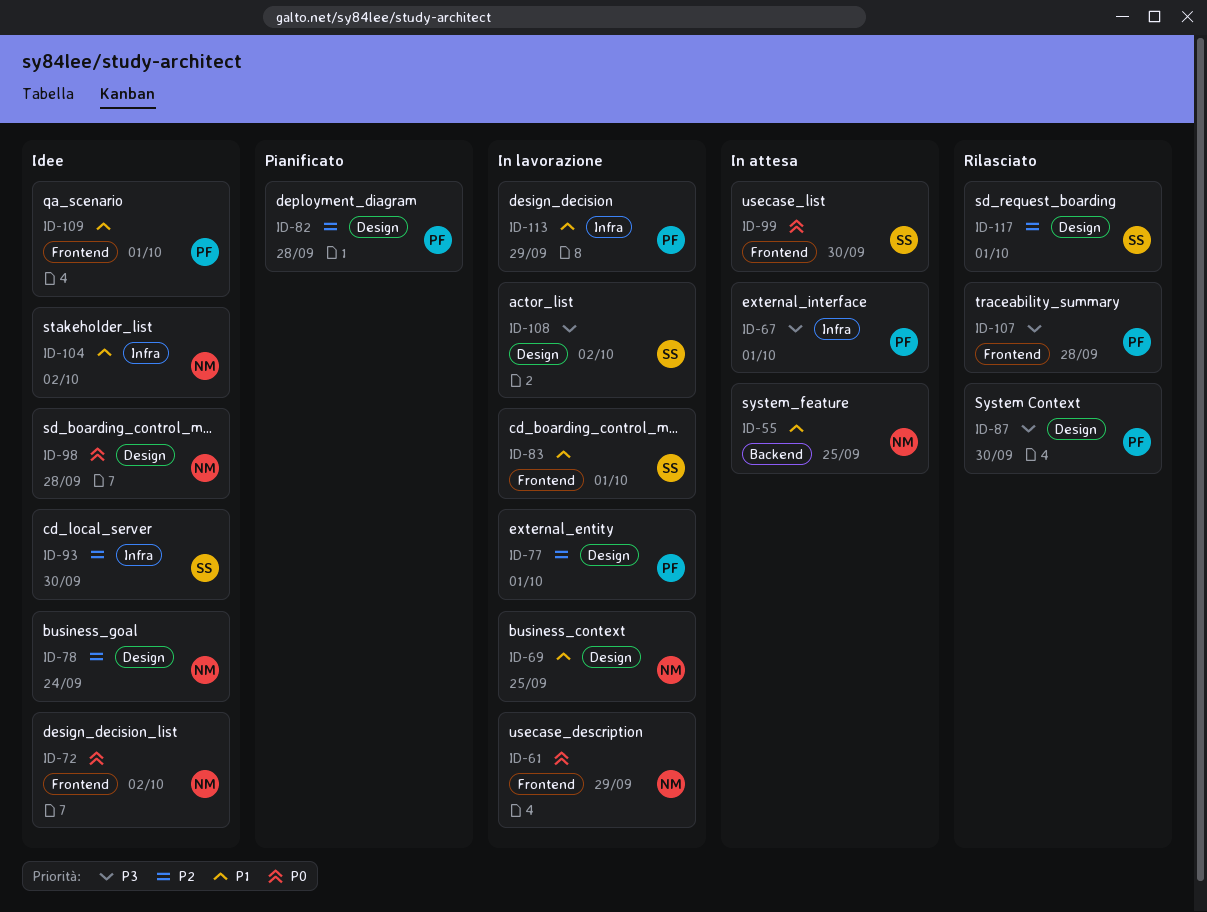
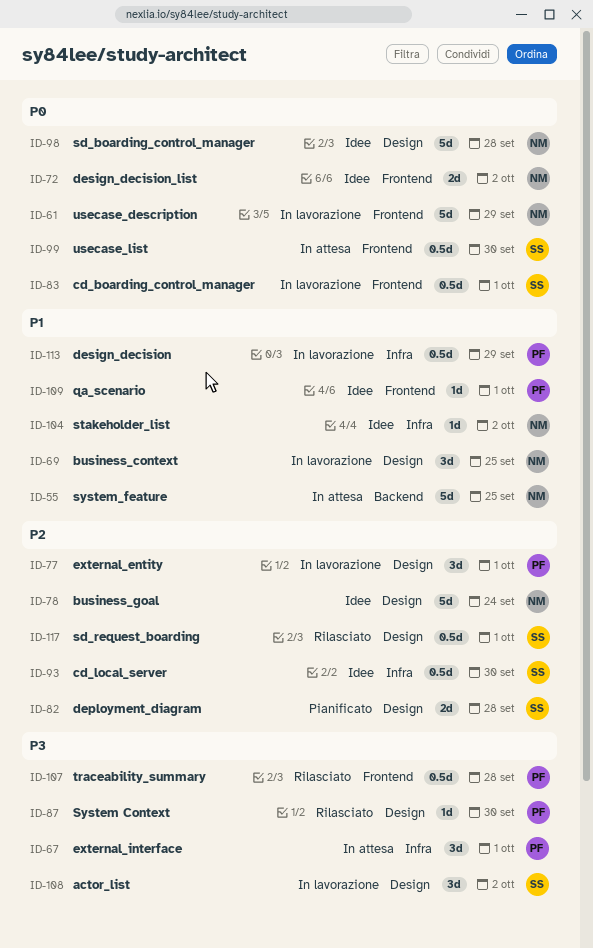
ID-82, owner: PF -> SS
ID-83, priority: P1 -> P0

